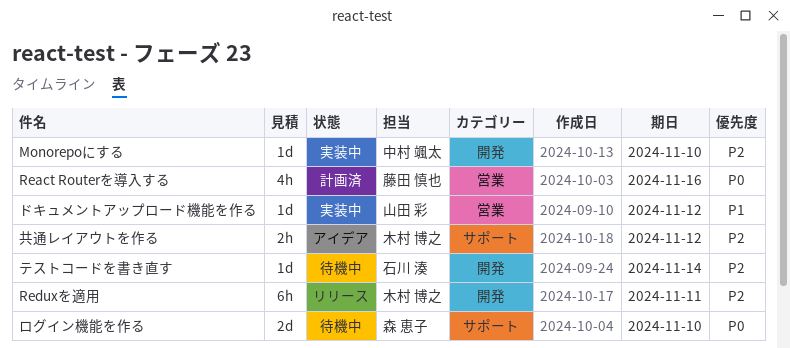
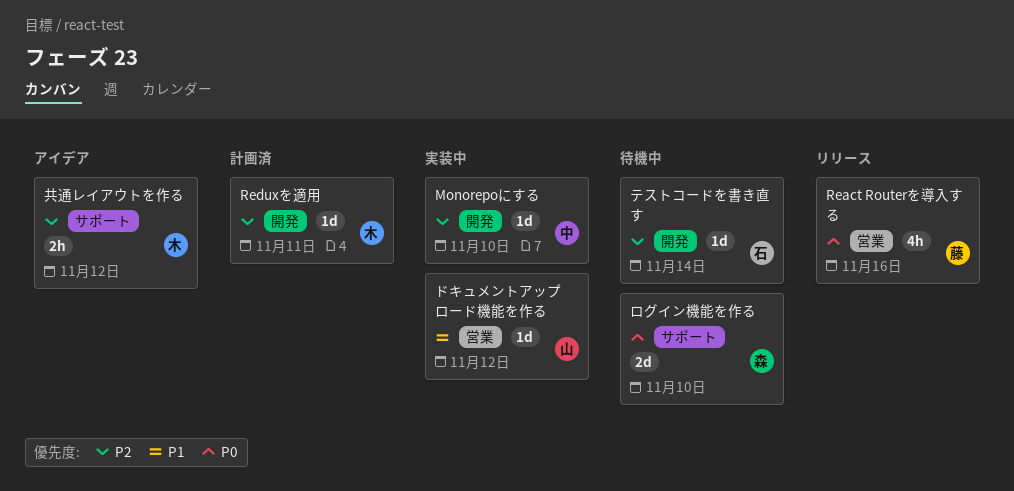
React Routerを導入する, status: 計画済 -> リリース
Reduxを適用, status: リリース -> 計画済
Reduxを適用, estimate: 6h -> 1d

